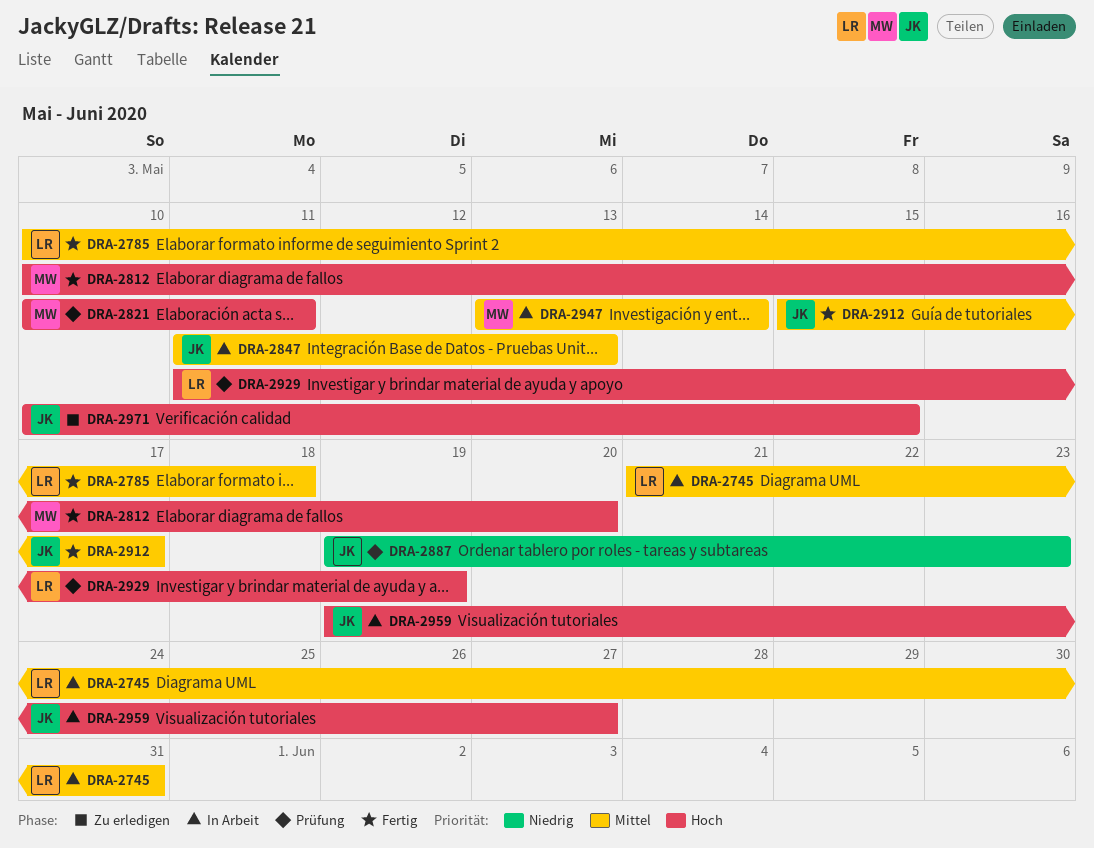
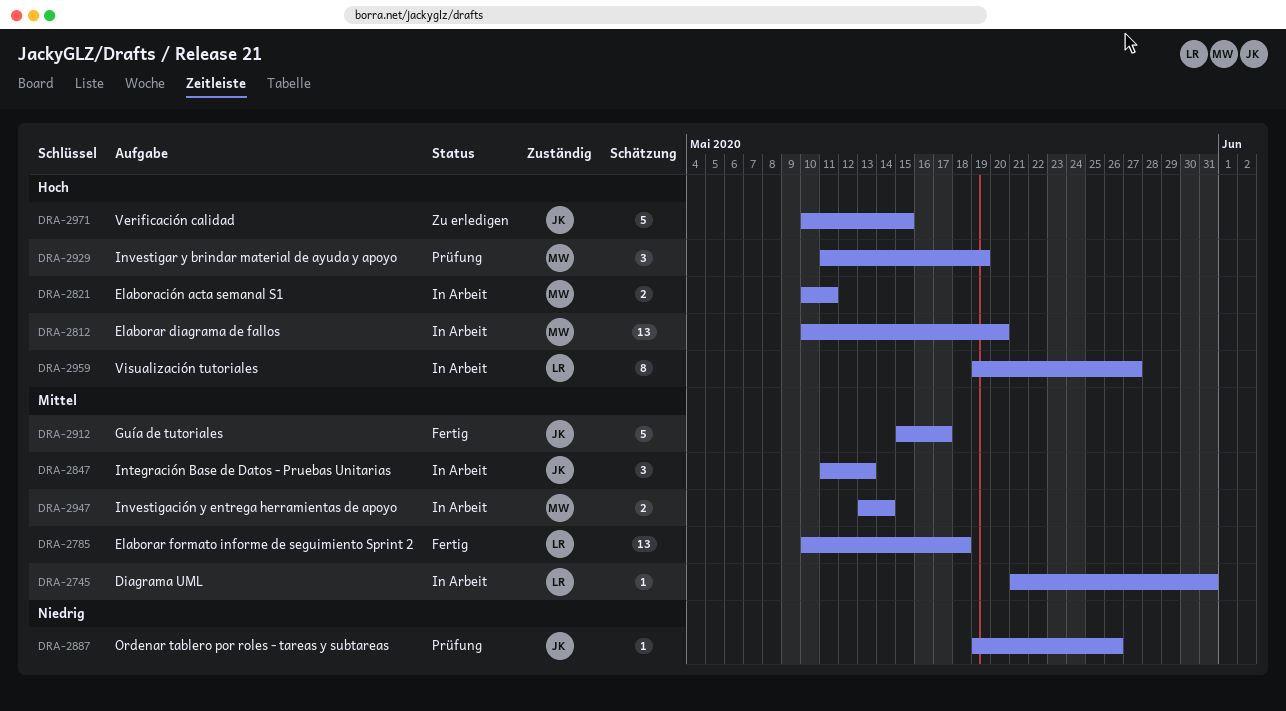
DRA-2812, status: Fertig -> In Arbeit
DRA-2821, status: Prüfung -> In Arbeit
DRA-2887, due: May 23 -> May 26
DRA-2929, owner: LR -> MW
DRA-2959, owner: JK -> LR

